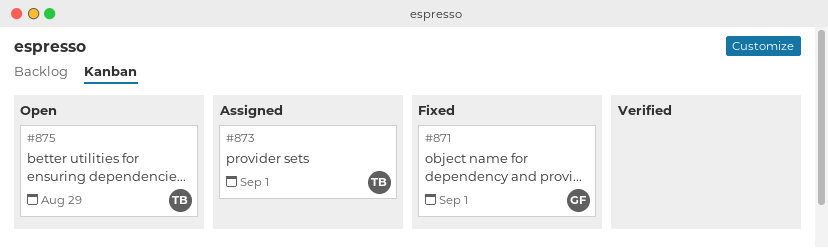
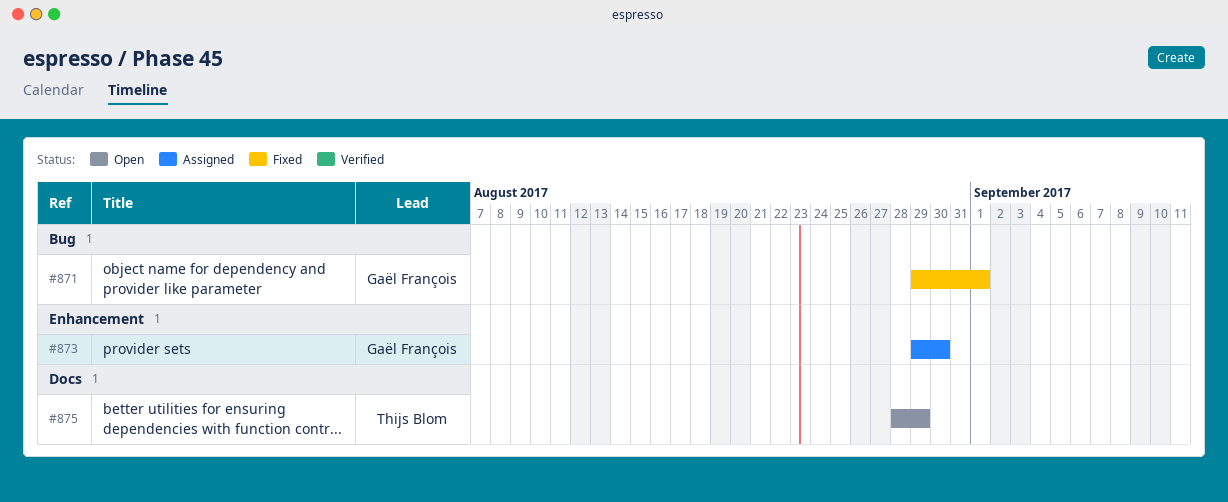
#873, owner: Thijs Blom -> Gaël François
#873, due: Sep 1 -> Aug 30

